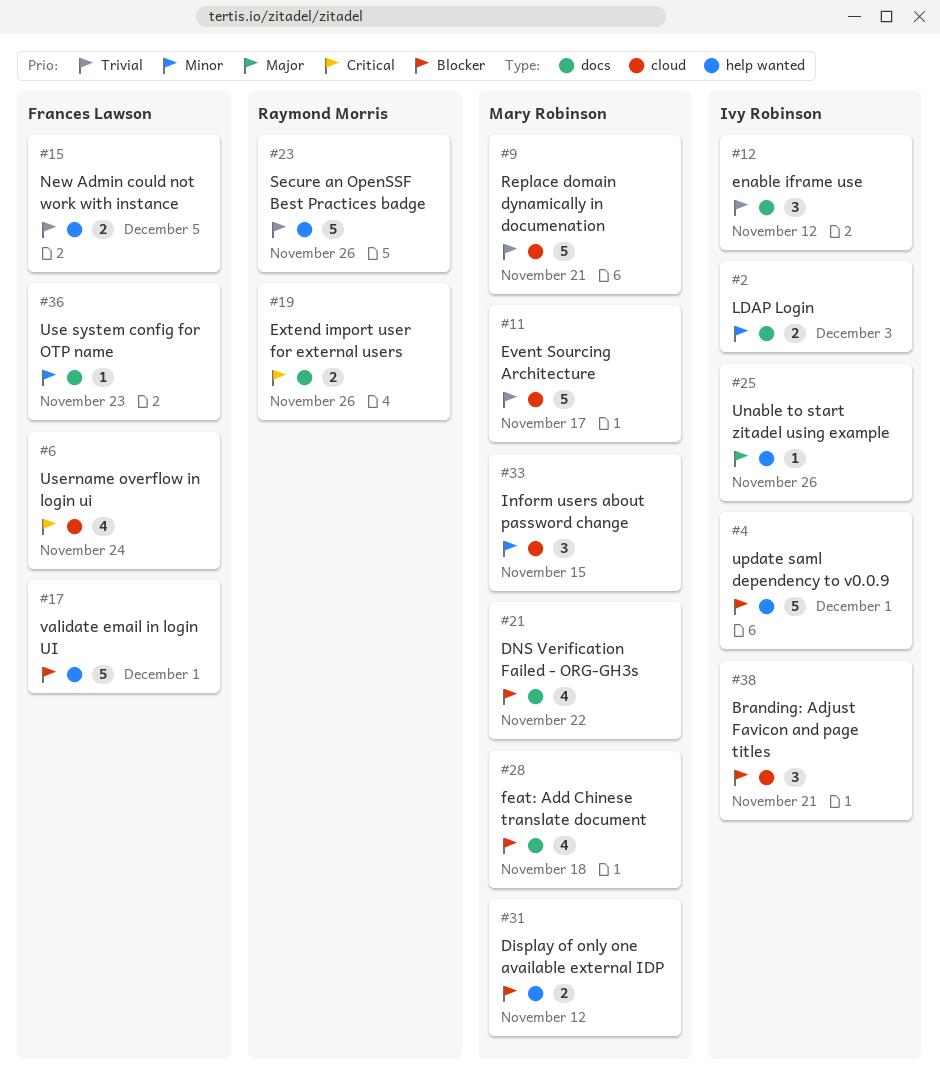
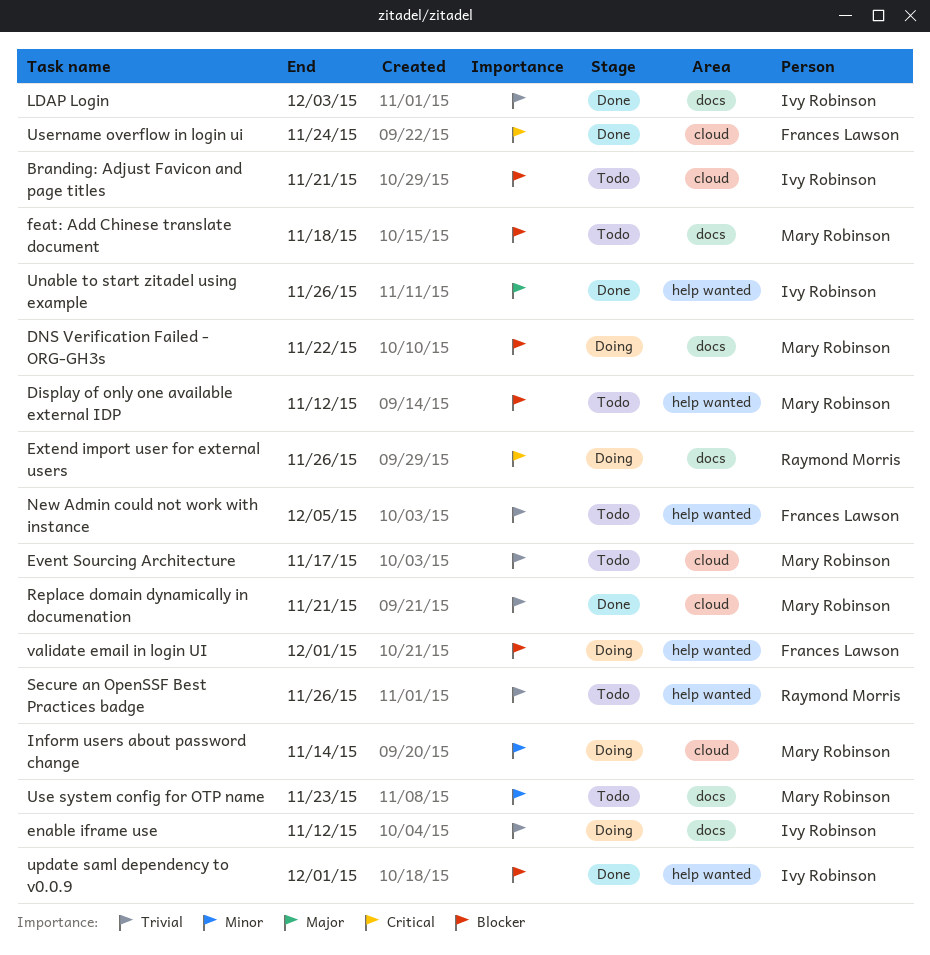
Inform users about password change, due: Nov 15 -> Nov 14
LDAP Login, priority: Minor -> Trivial
Use system config for OTP name, owner: Frances Lawson -> Mary Robinson

